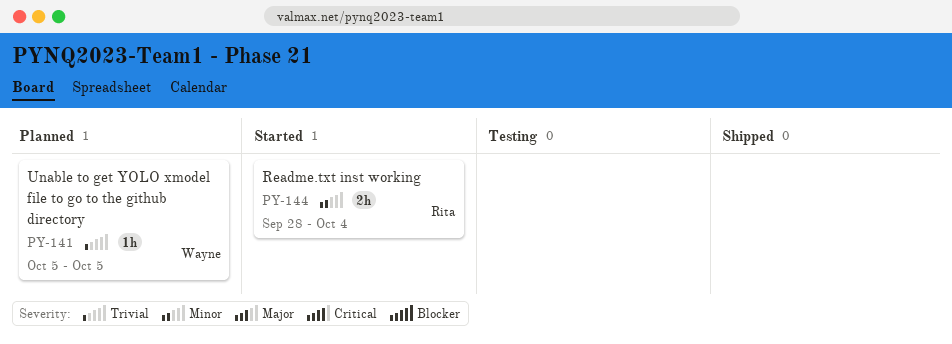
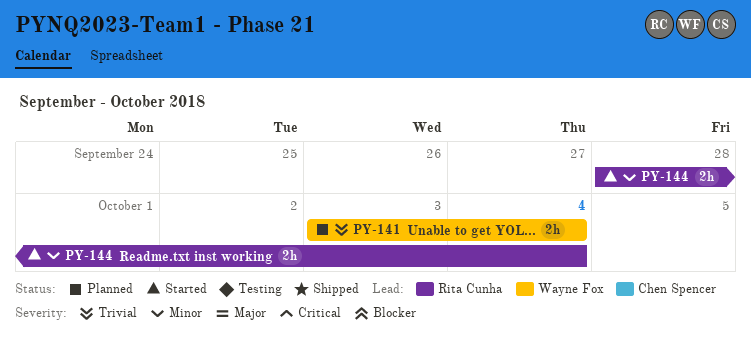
PY-141, estimate: 1h -> 2h
PY-141, start: Oct 5 -> Oct 3
PY-141, due: Oct 5 -> Oct 4

